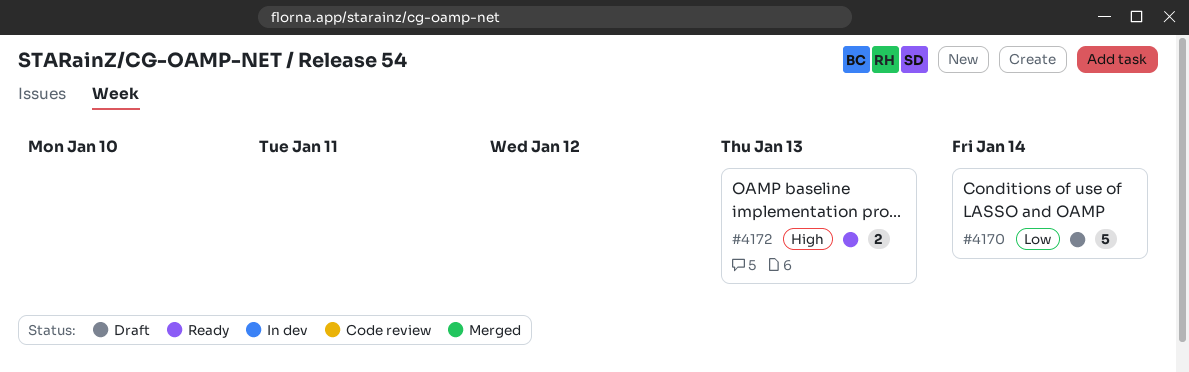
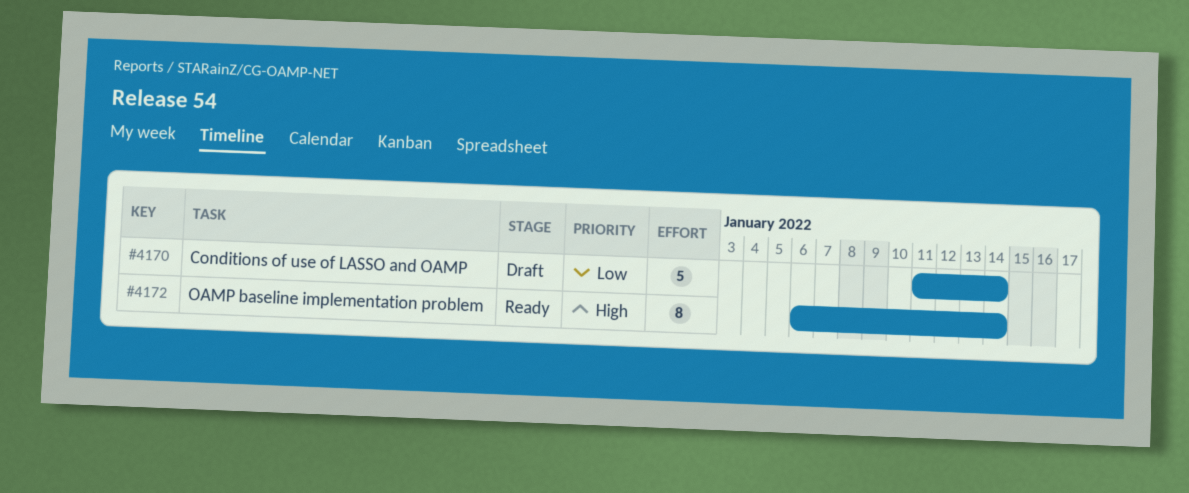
#4172, estimate: 2 -> 8
#4172, due: Jan 13 -> Jan 14

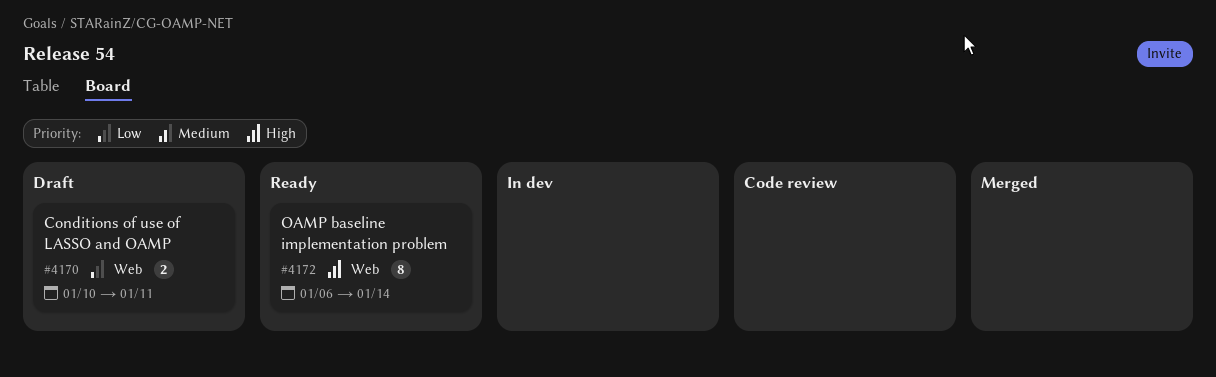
#4170, estimate: 5 -> 2
#4170, start: Jan 11 -> Jan 10
#4170, due: Jan 14 -> Jan 11

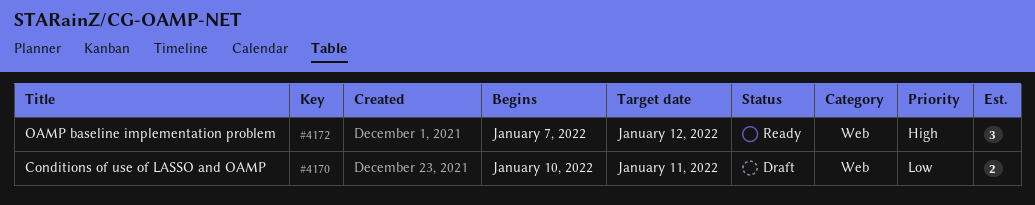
#4172, estimate: 8 -> 3
#4172, start: Jan 6 -> Jan 7
#4172, due: Jan 14 -> Jan 12

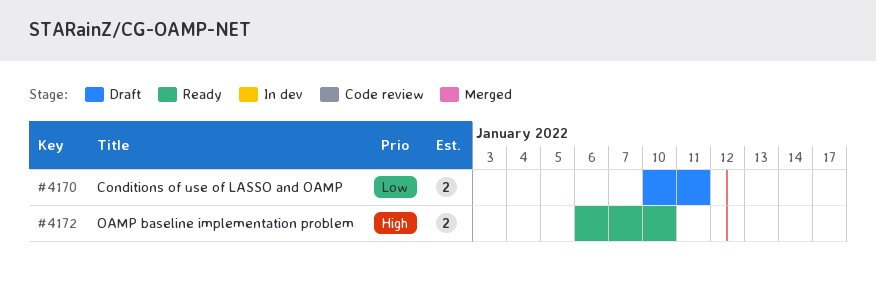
#4172, estimate: 3 -> 2
#4172, start: Jan 7 -> Jan 6
#4172, due: Jan 12 -> Jan 10

